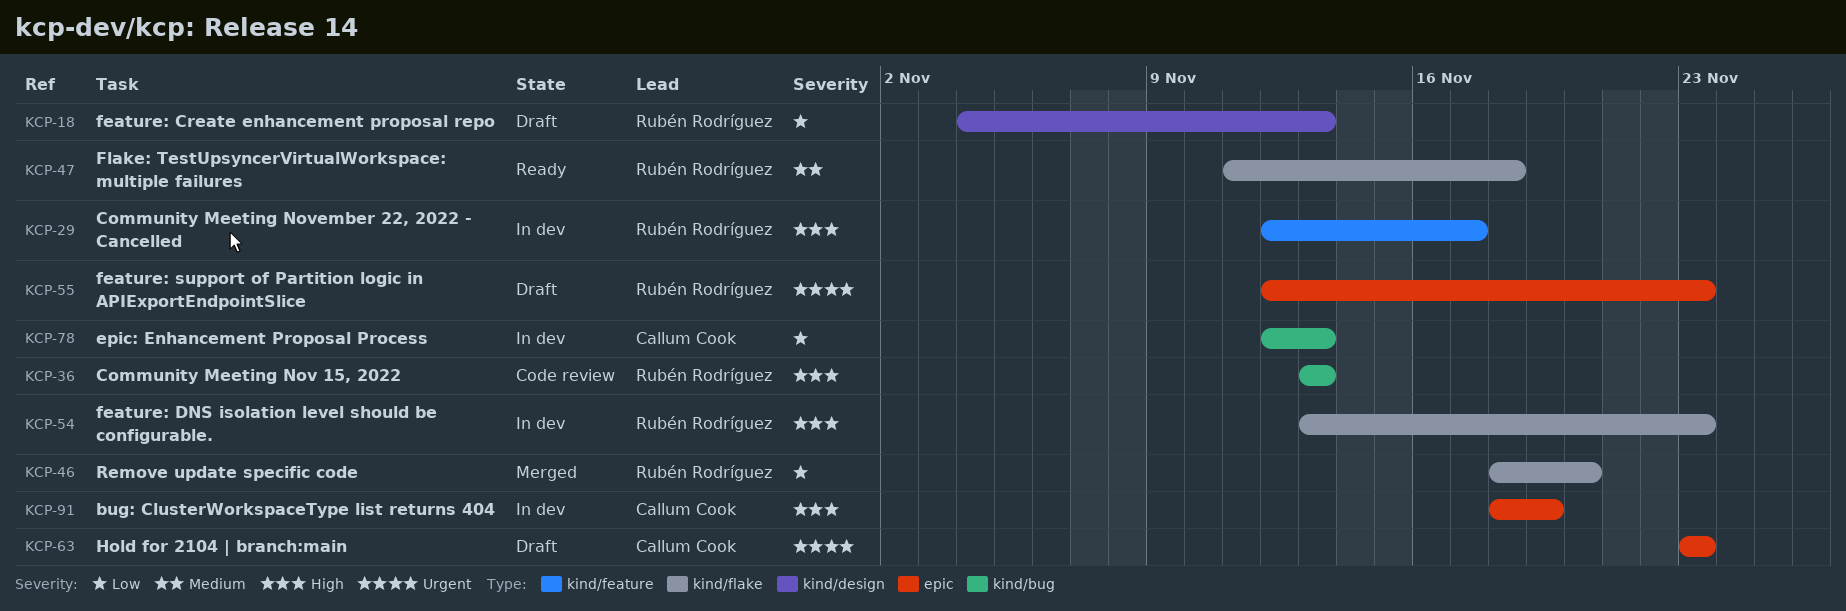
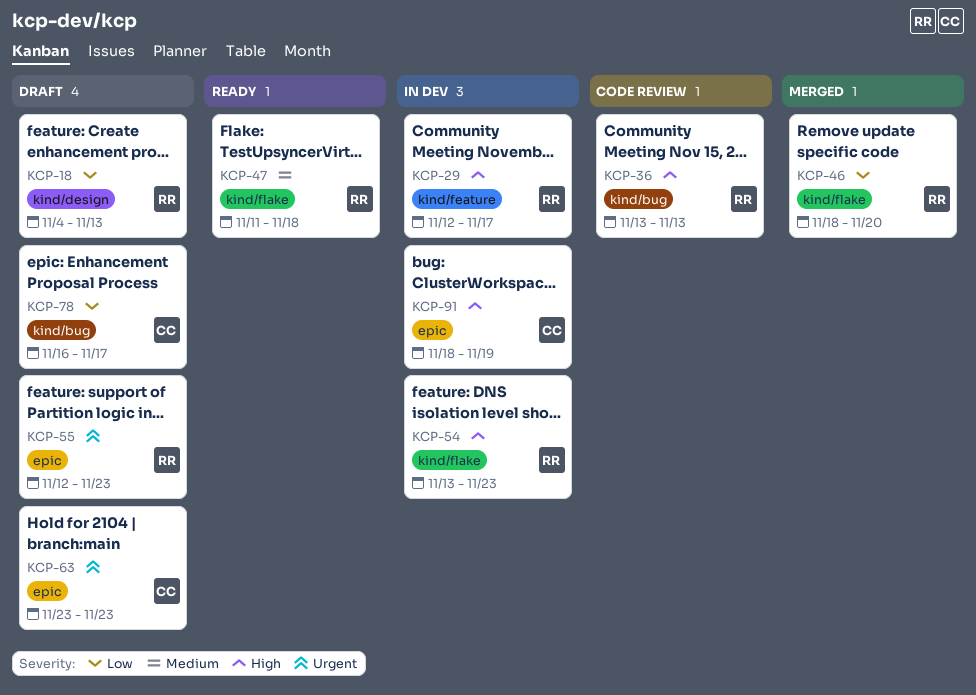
KCP-78, status: In dev -> Draft
KCP-78, start: Nov 12 -> Nov 16
KCP-78, due: Nov 13 -> Nov 17

